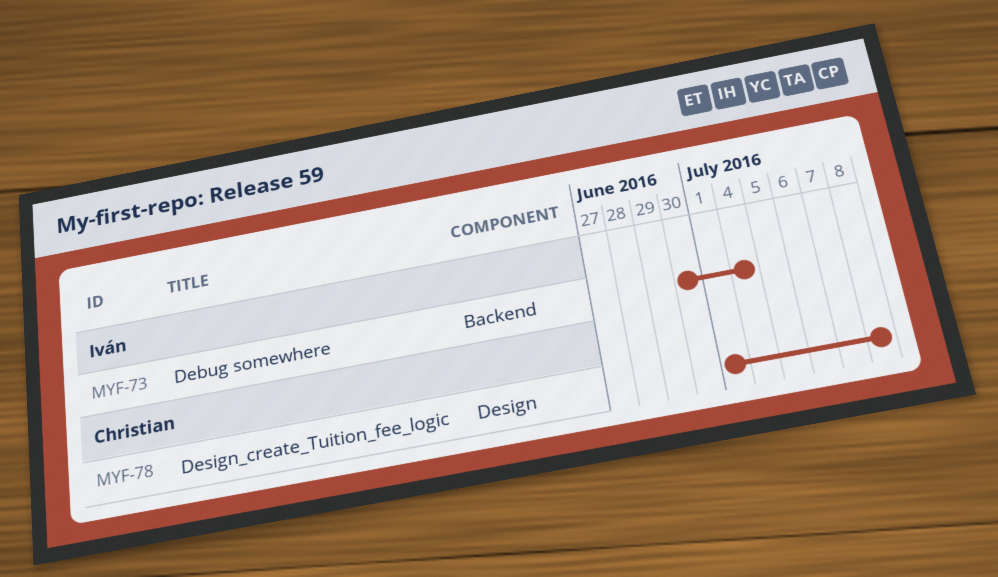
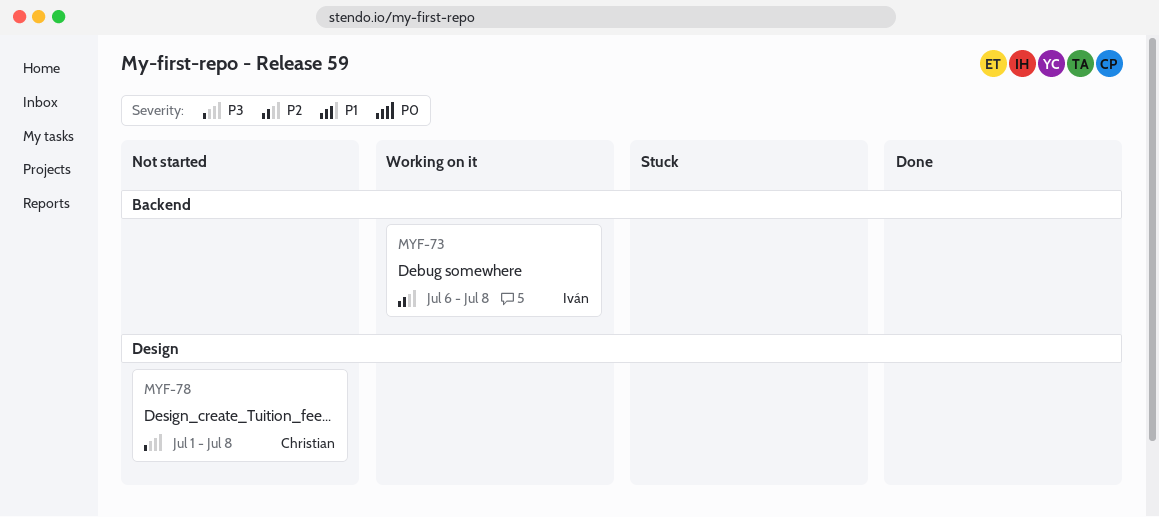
MYF-73, start: Jun 30 -> Jul 6
MYF-73, due: Jul 4 -> Jul 8

